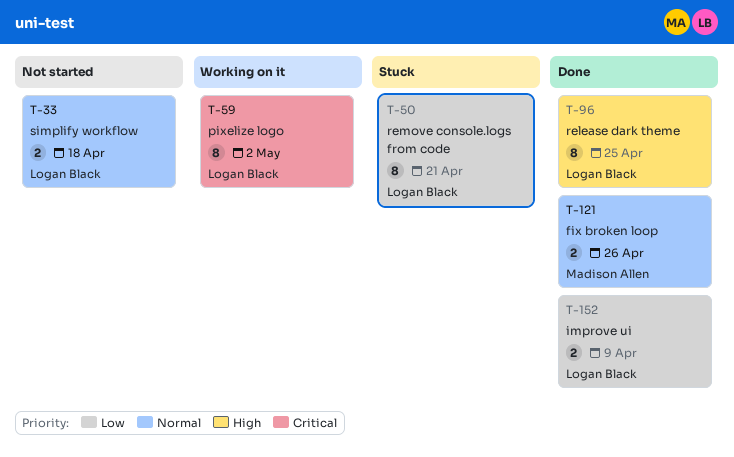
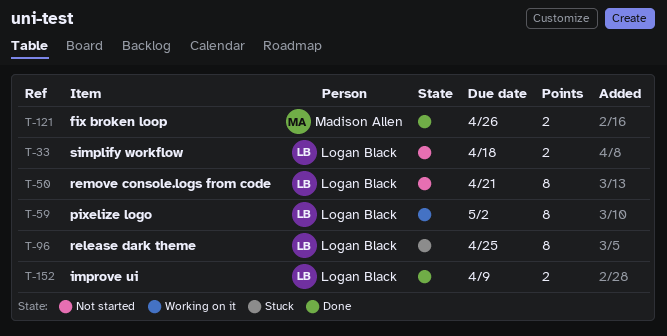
T-50, status: Stuck -> Not started
T-96, status: Done -> Stuck

